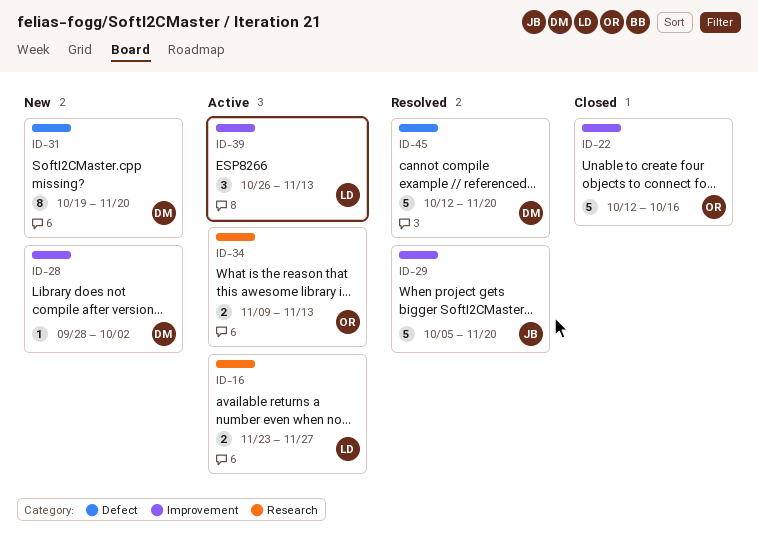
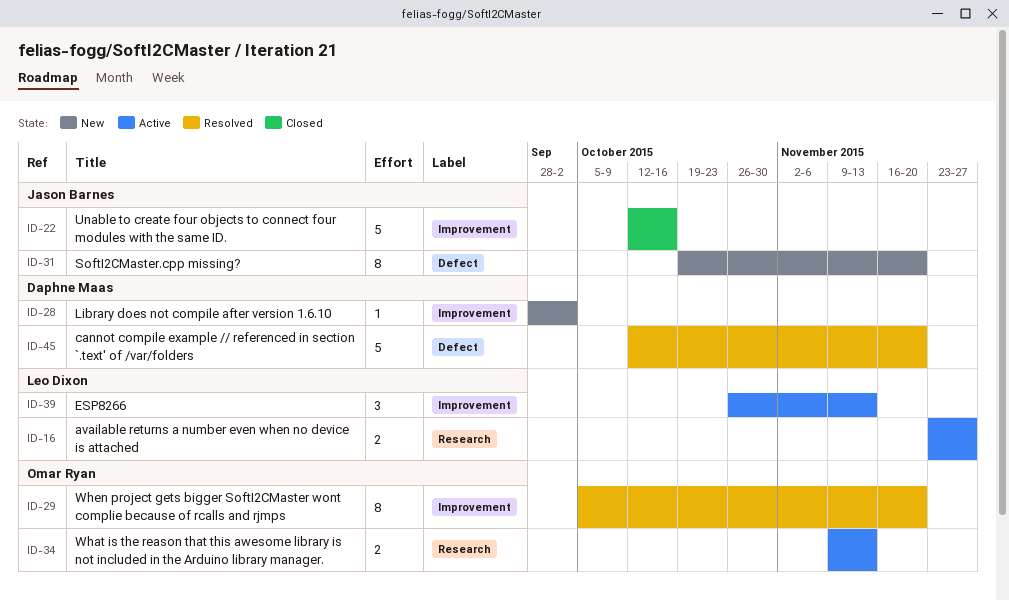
ID-22, owner: Omar Ryan -> Jason Barnes
ID-29, owner: Jason Barnes -> Omar Ryan
ID-29, estimate: 5 -> 8
ID-31, owner: Daphne Maas -> Jason Barnes

